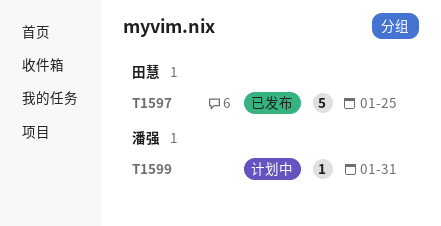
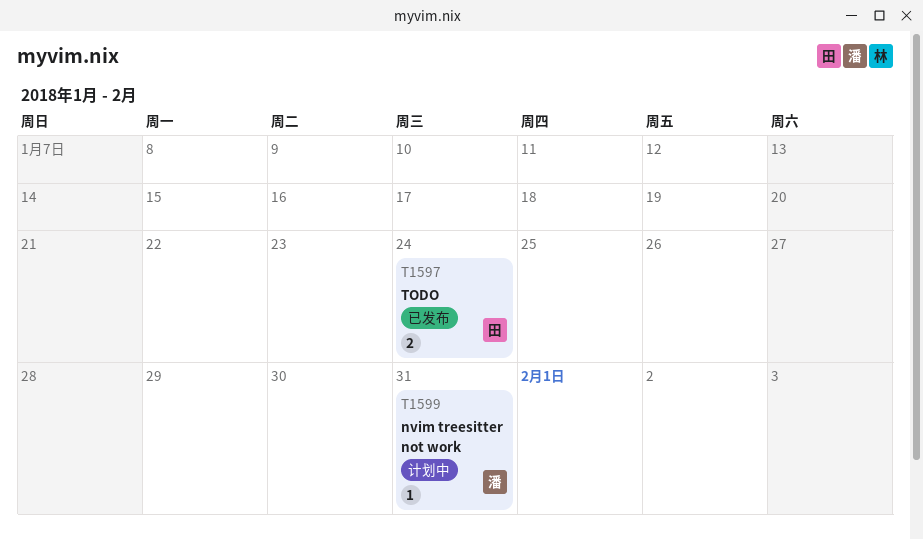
T1597, estimate: 5 -> 2
T1597, due: Jan 25 -> Jan 24

